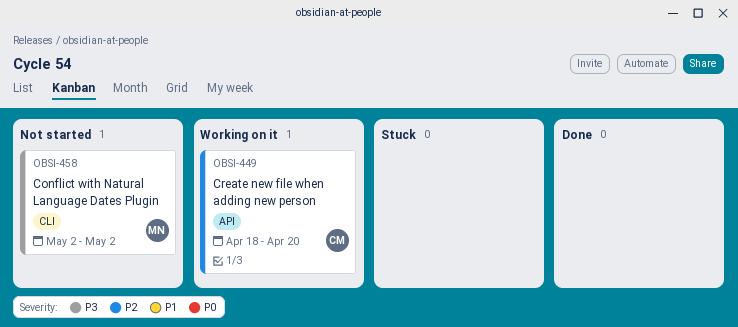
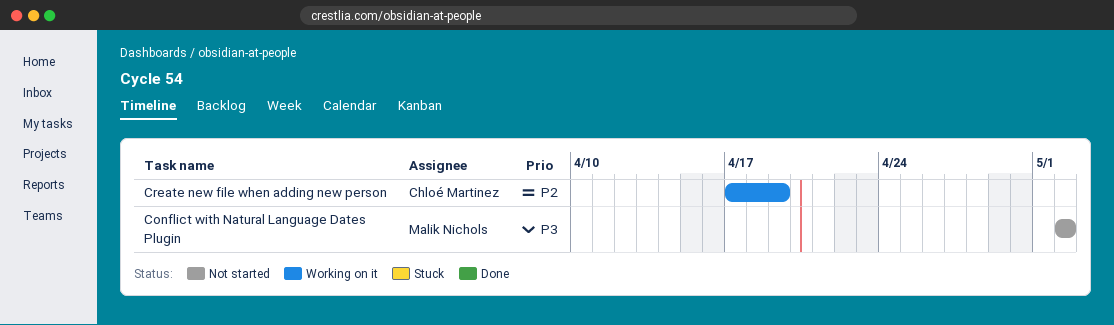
Create new file when adding new person, start: Apr 18 -> Apr 17
Create new file when adding new person, due: Apr 20 -> Apr 19

